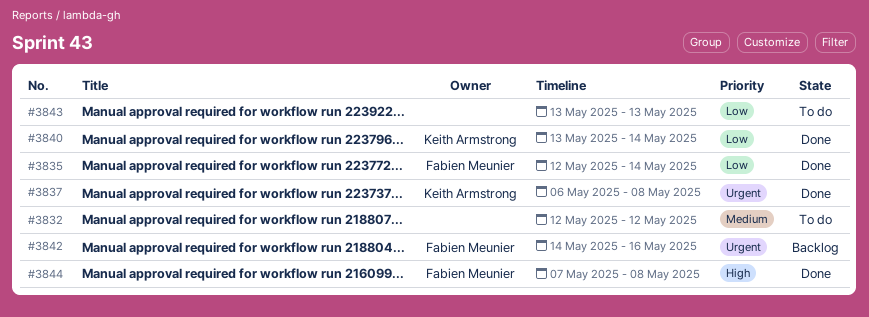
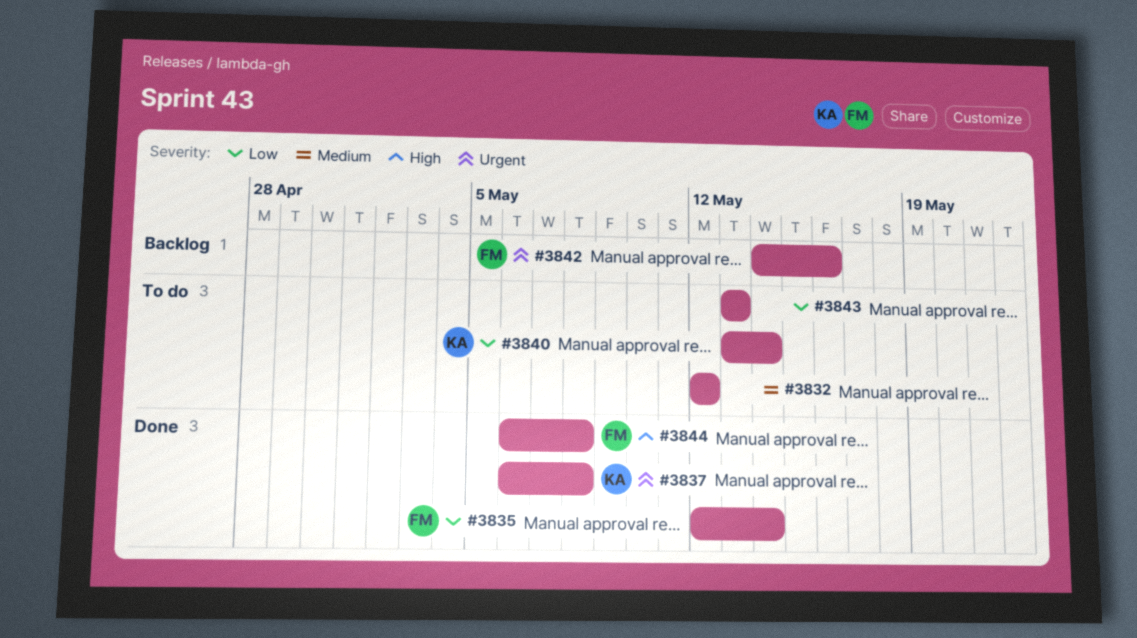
#3840, status: Done -> To do
#3844, start: May 7 -> May 6

